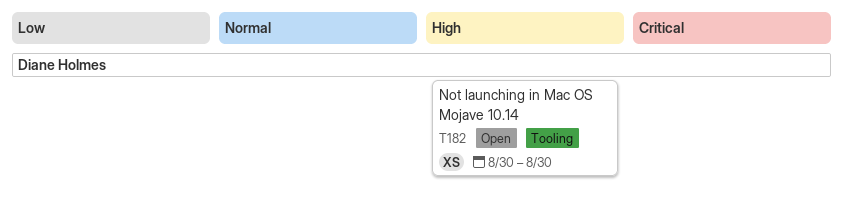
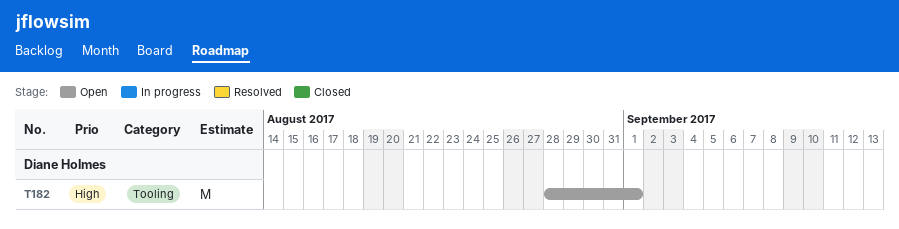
T182, estimate: XS -> M
T182, start: Aug 30 -> Aug 28
T182, due: Aug 30 -> Sep 1

